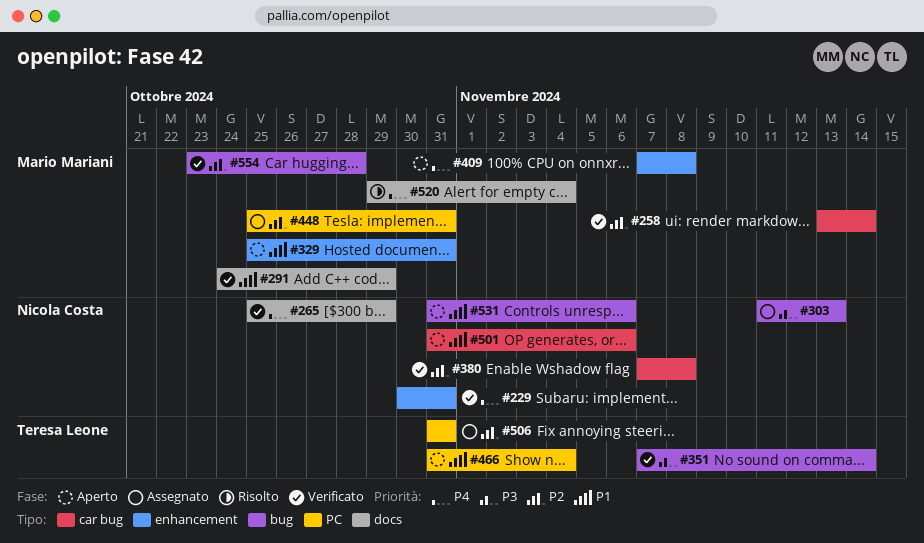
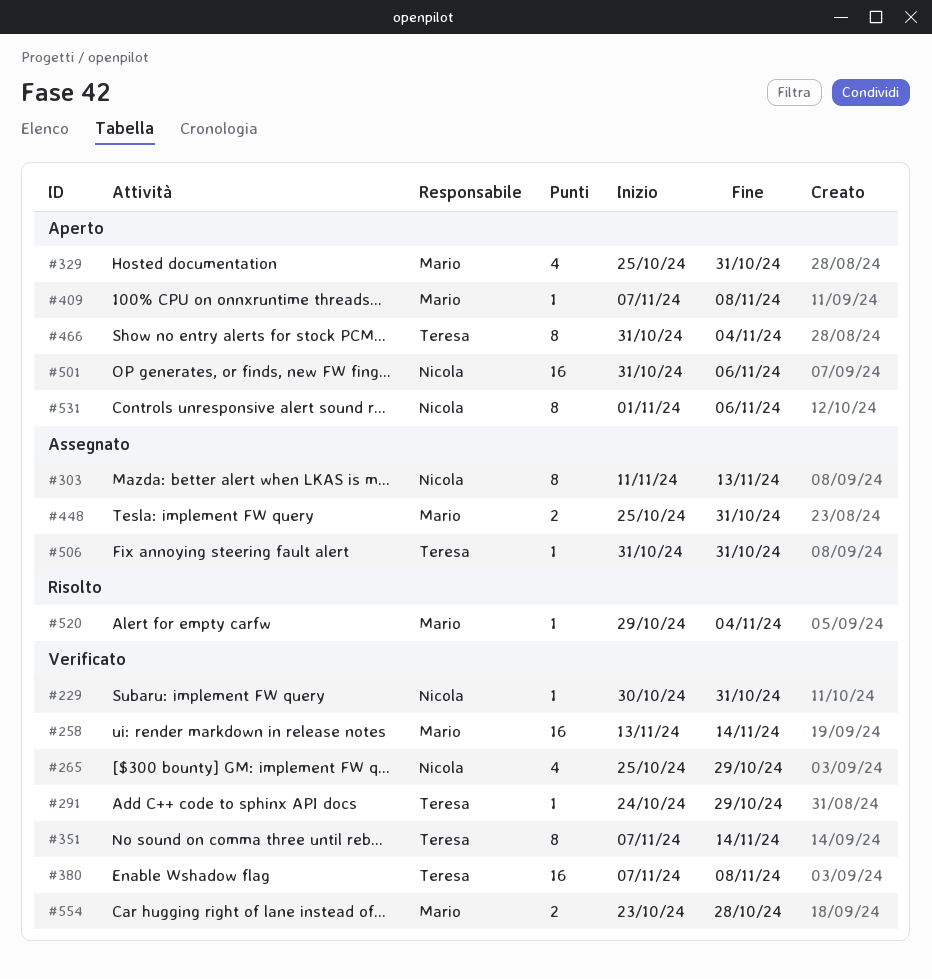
#291, owner: Mario Mariani -> Teresa Leone
#380, owner: Nicola Costa -> Teresa Leone
#531, start: Oct 31 -> Nov 1

